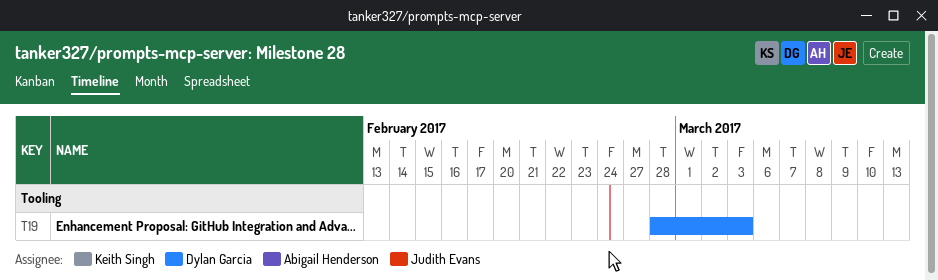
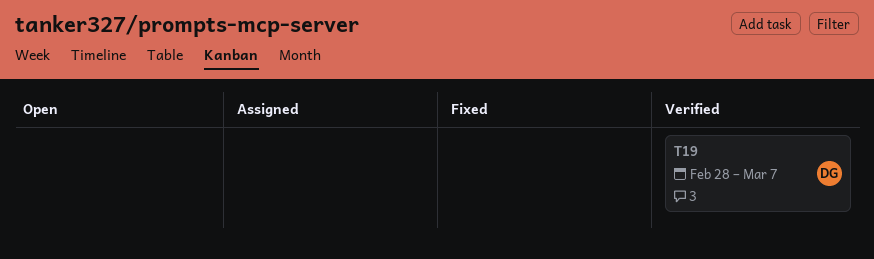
T19, due: Mar 3 -> Mar 7

